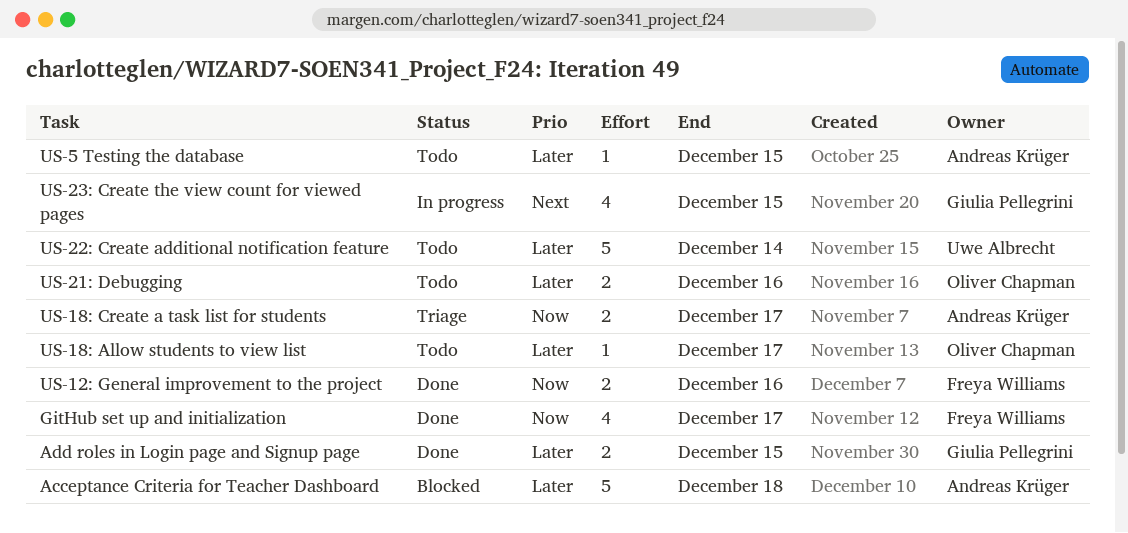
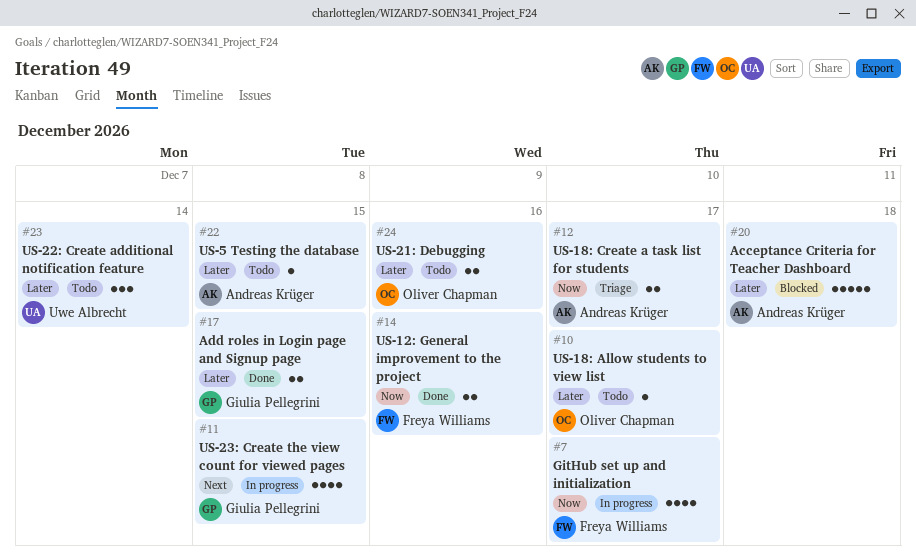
GitHub set up and initialization, status: Done -> In progress
US-22: Create additional notification feature, estimate: 5 -> 3

